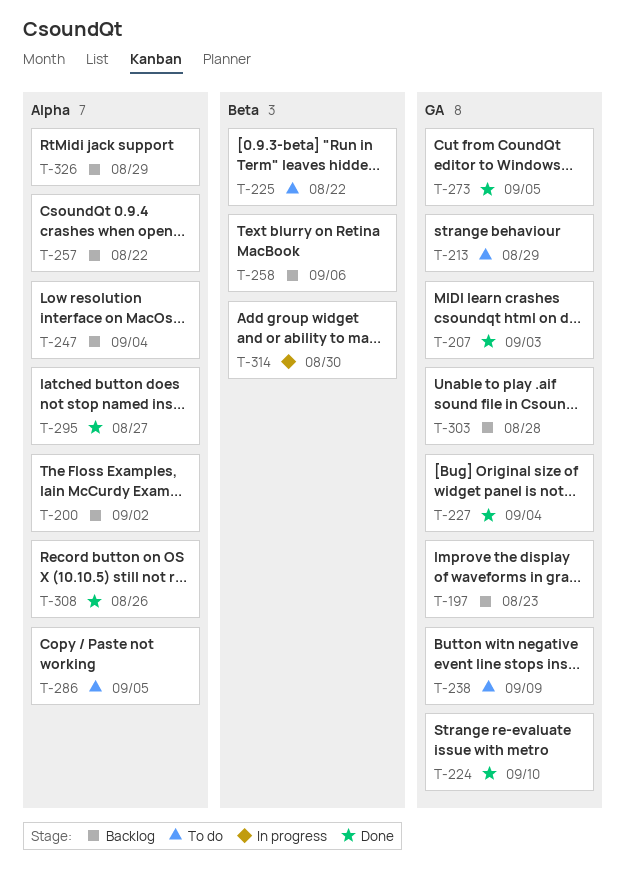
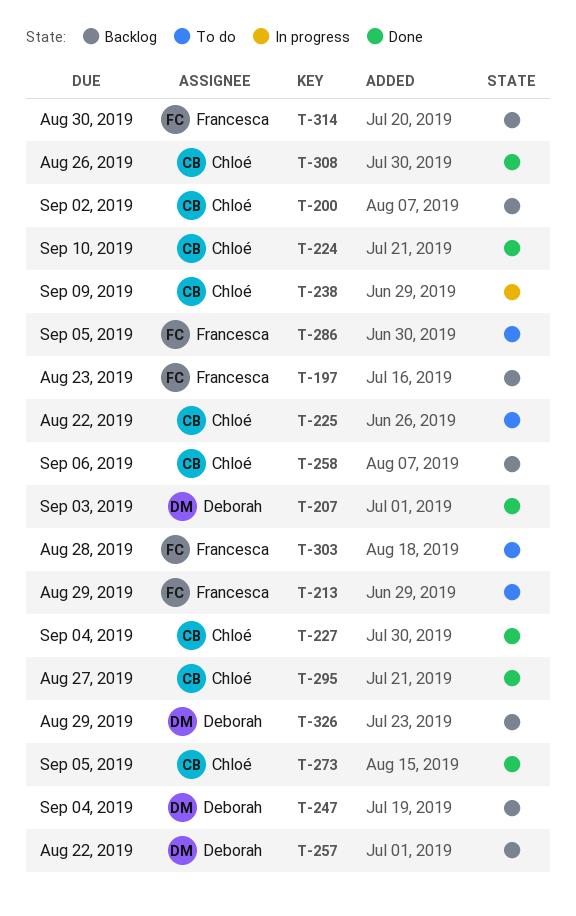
T-238, status: To do -> In progress
T-303, status: Backlog -> To do
T-314, status: In progress -> Backlog

